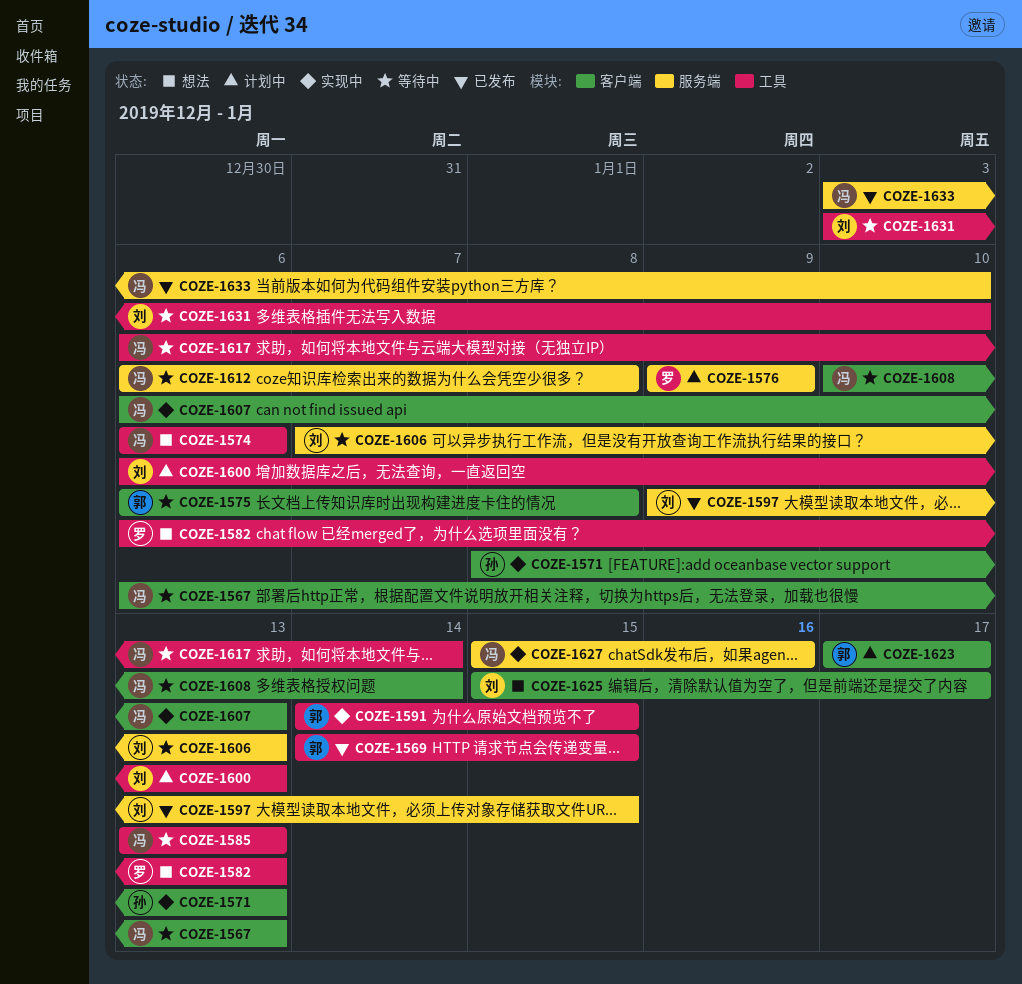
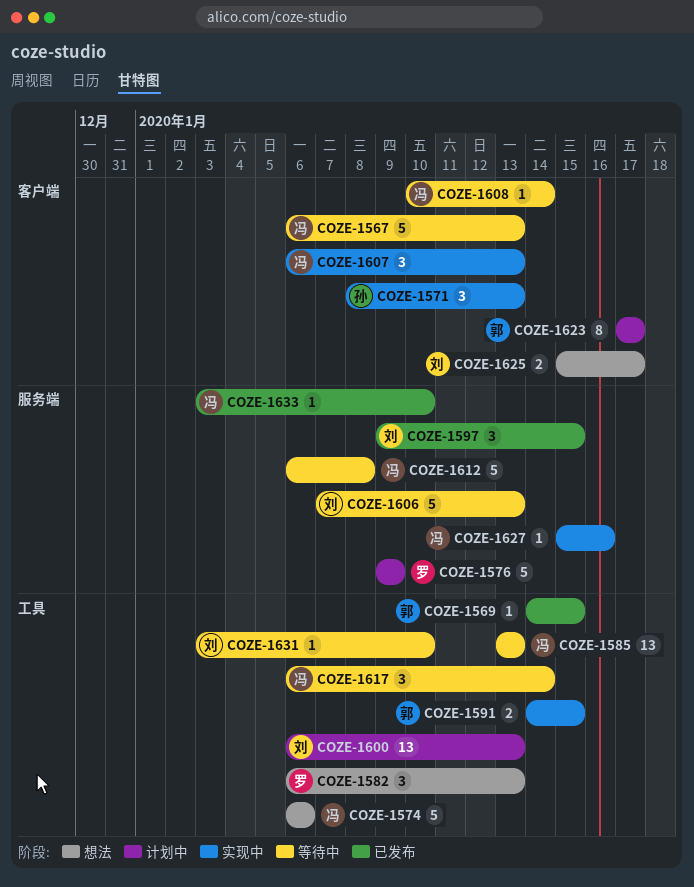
COZE-1575: present -> none

